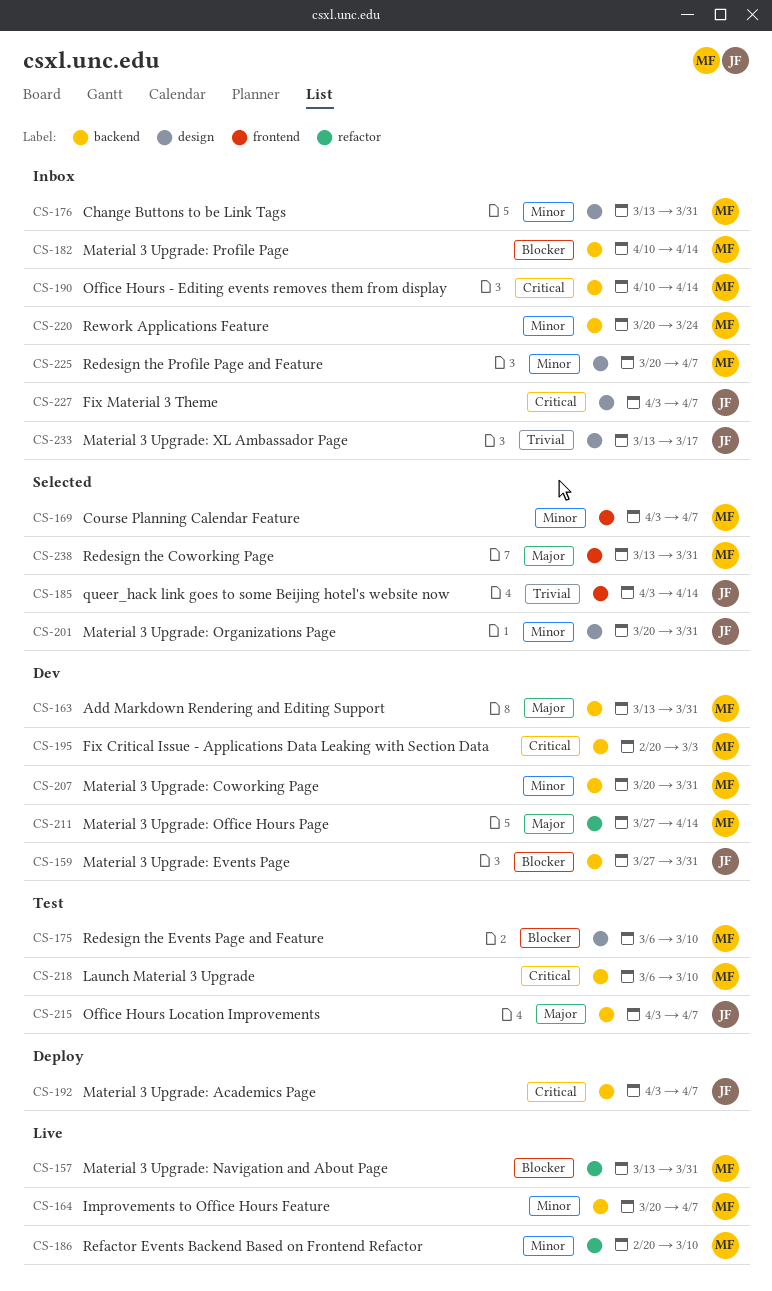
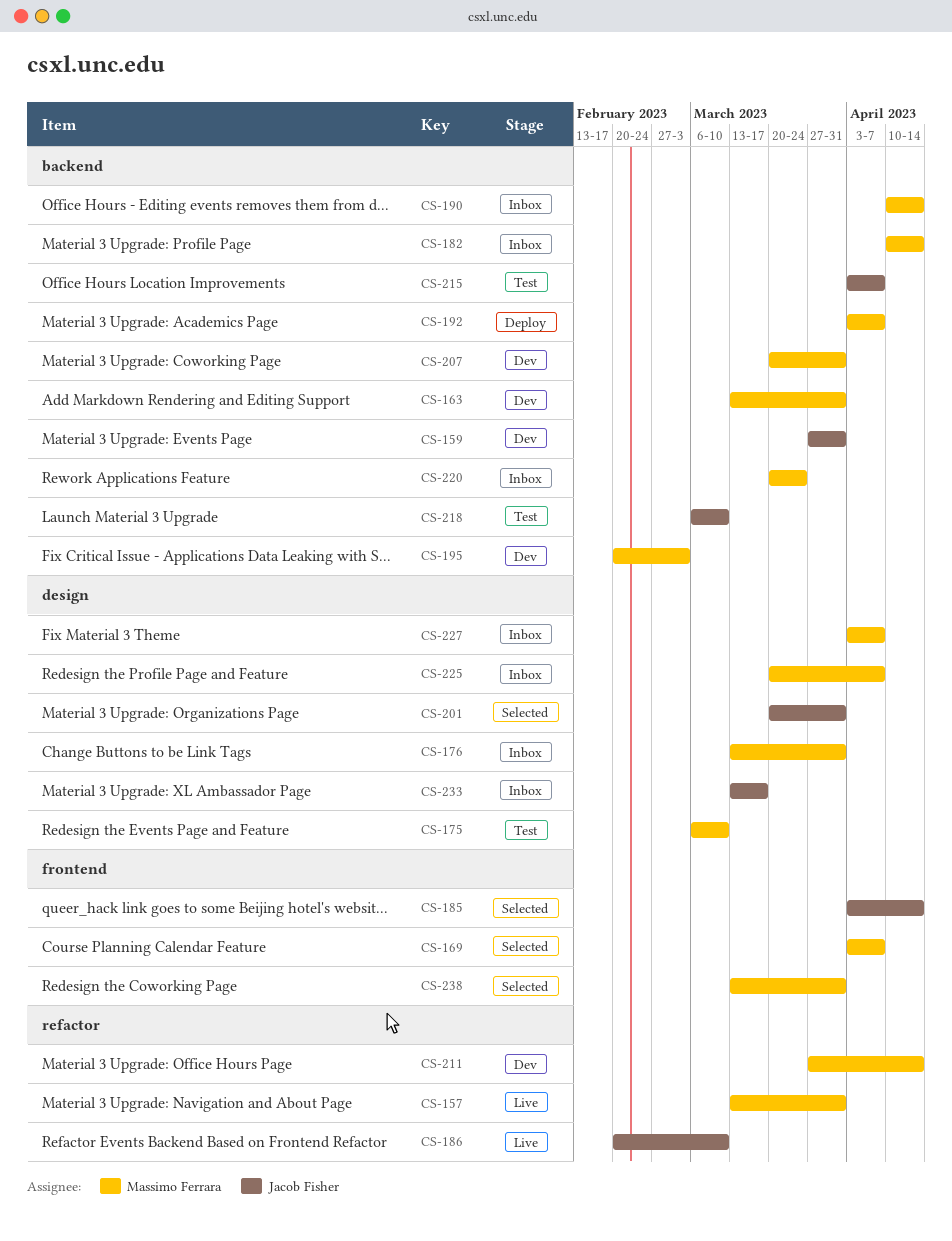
CS-164: present -> none
CS-186, owner: Massimo Ferrara -> Jacob Fisher
CS-192, owner: Jacob Fisher -> Massimo Ferrara
CS-218, owner: Massimo Ferrara -> Jacob Fisher
CS-227, owner: Jacob Fisher -> Massimo Ferrara

